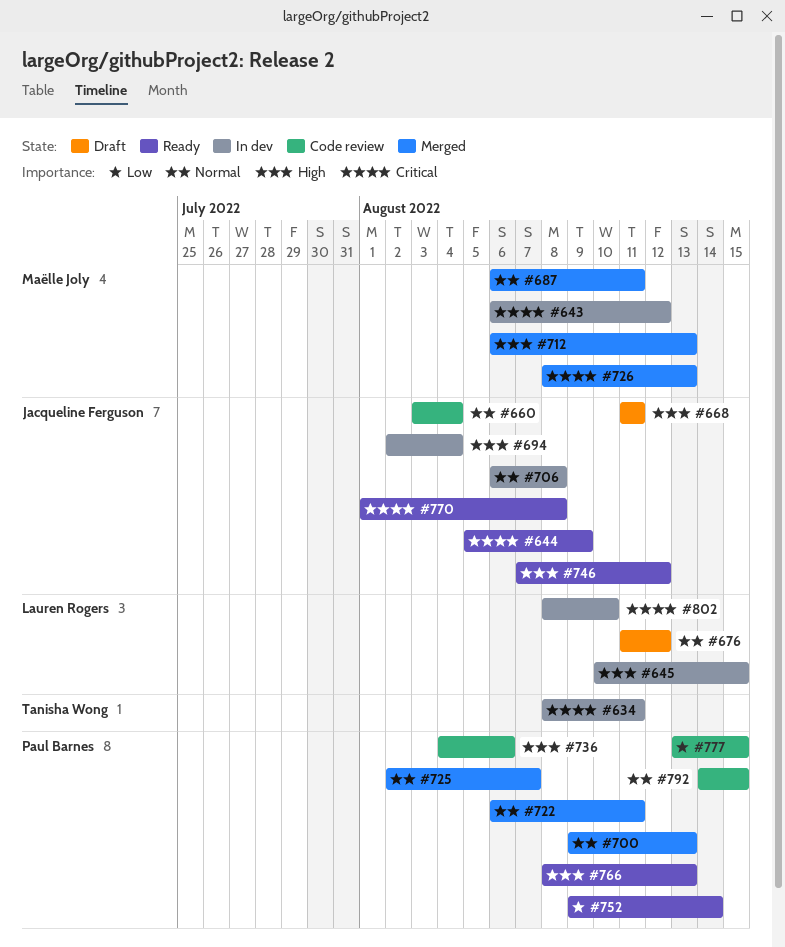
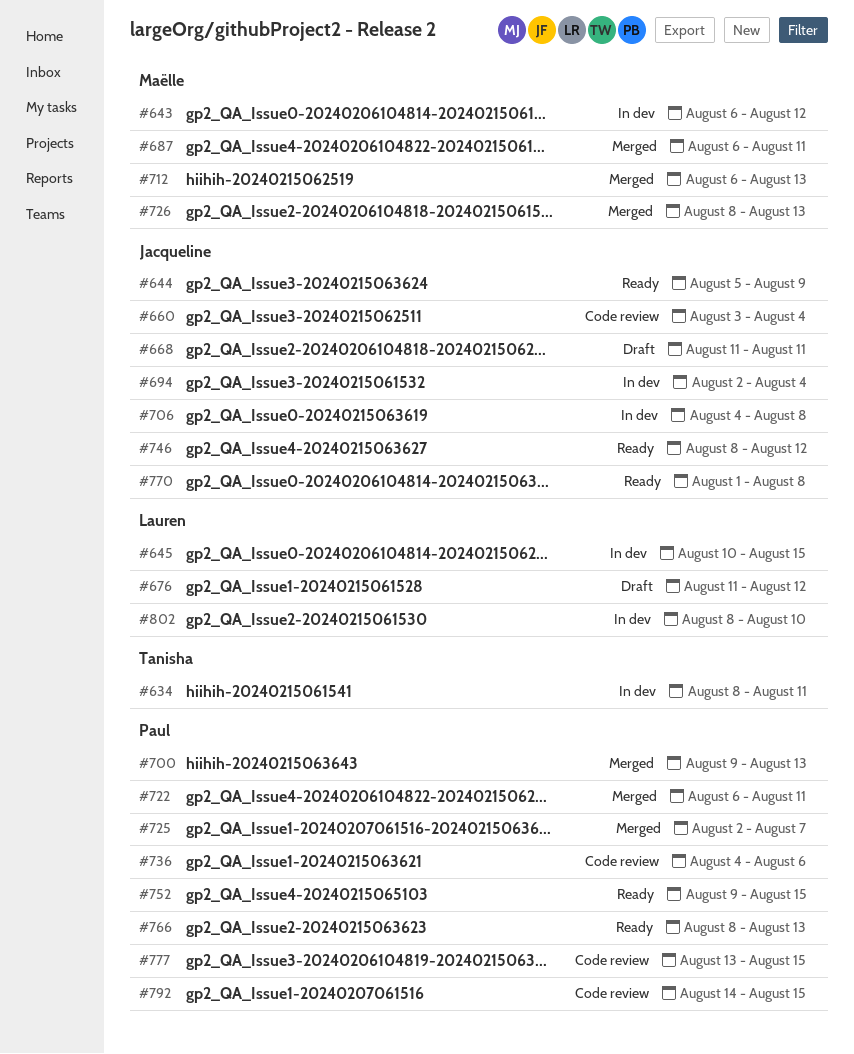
#706, start: Aug 6 -> Aug 4
#746, start: Aug 7 -> Aug 8
#752, due: Aug 14 -> Aug 15

